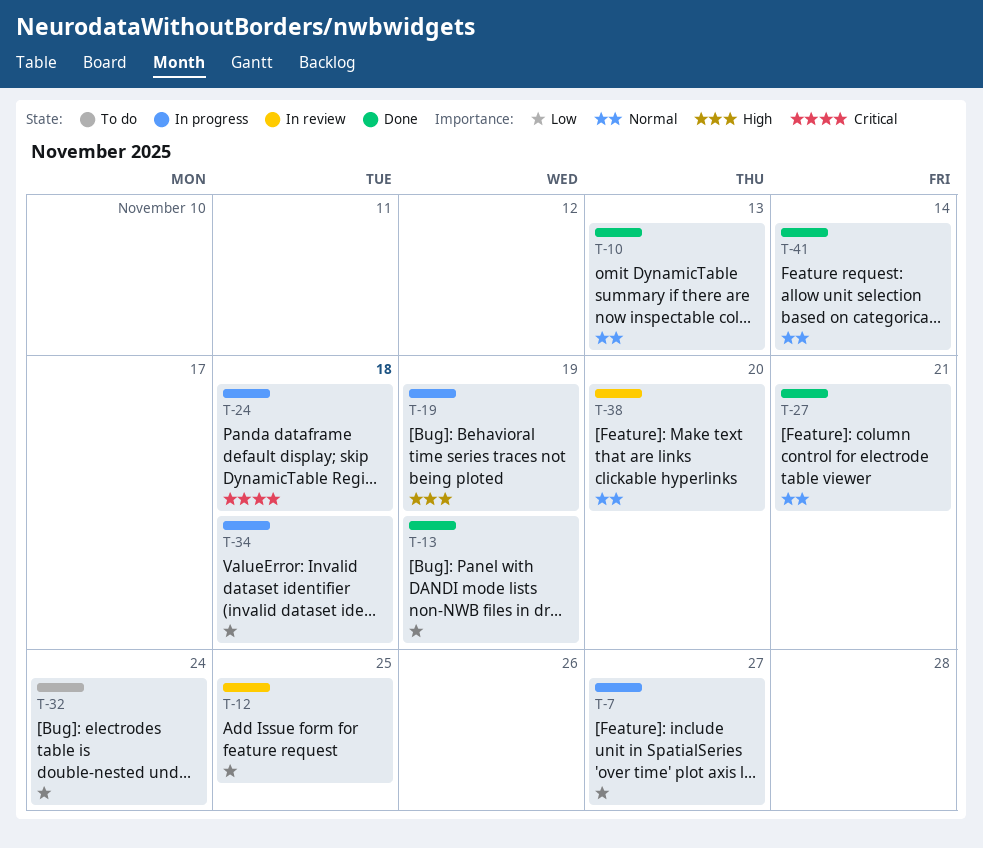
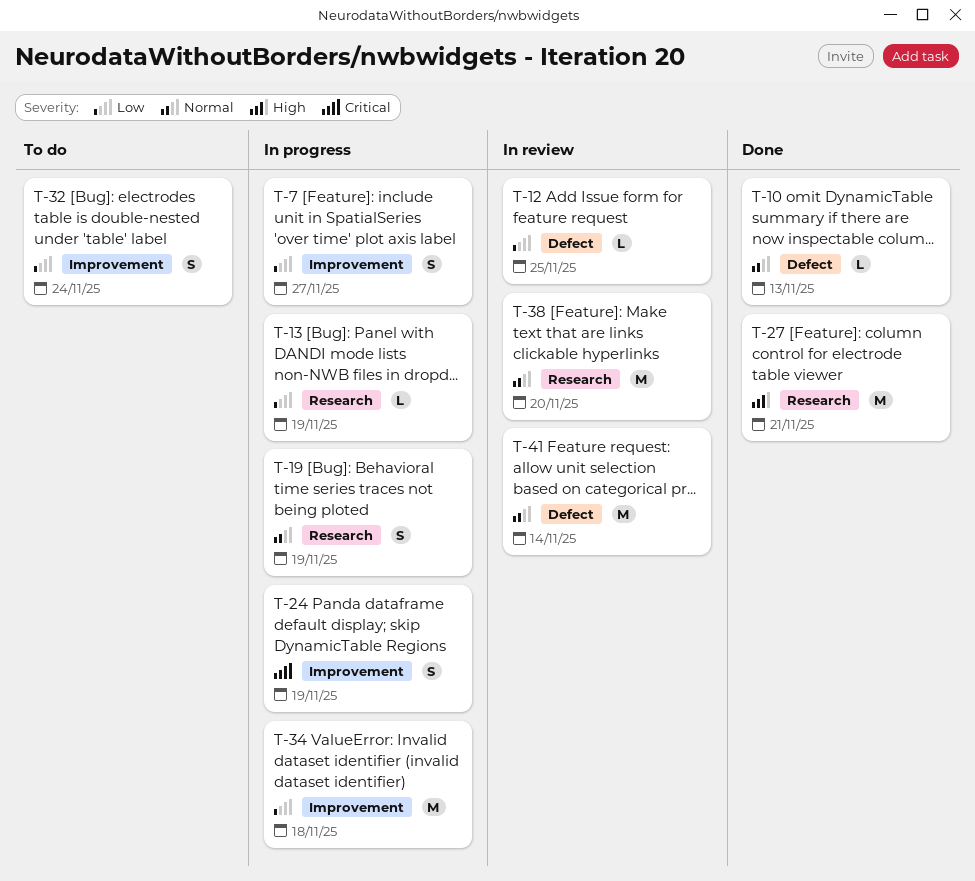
T-13, status: Done -> In progress
T-19, priority: High -> Normal
T-24, due: Nov 18 -> Nov 19
T-27, priority: Normal -> High
T-41, status: Done -> In review

